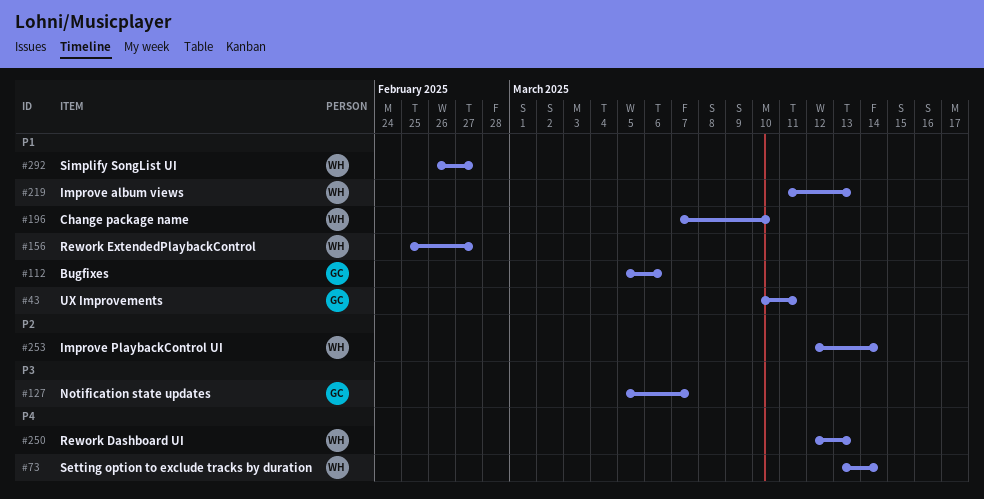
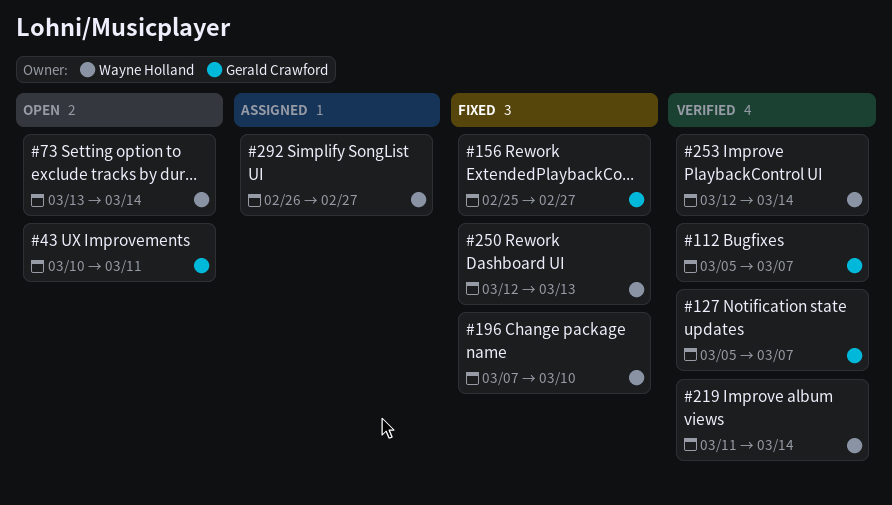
#112, due: Mar 6 -> Mar 7
#156, owner: Wayne Holland -> Gerald Crawford
#219, due: Mar 13 -> Mar 14

